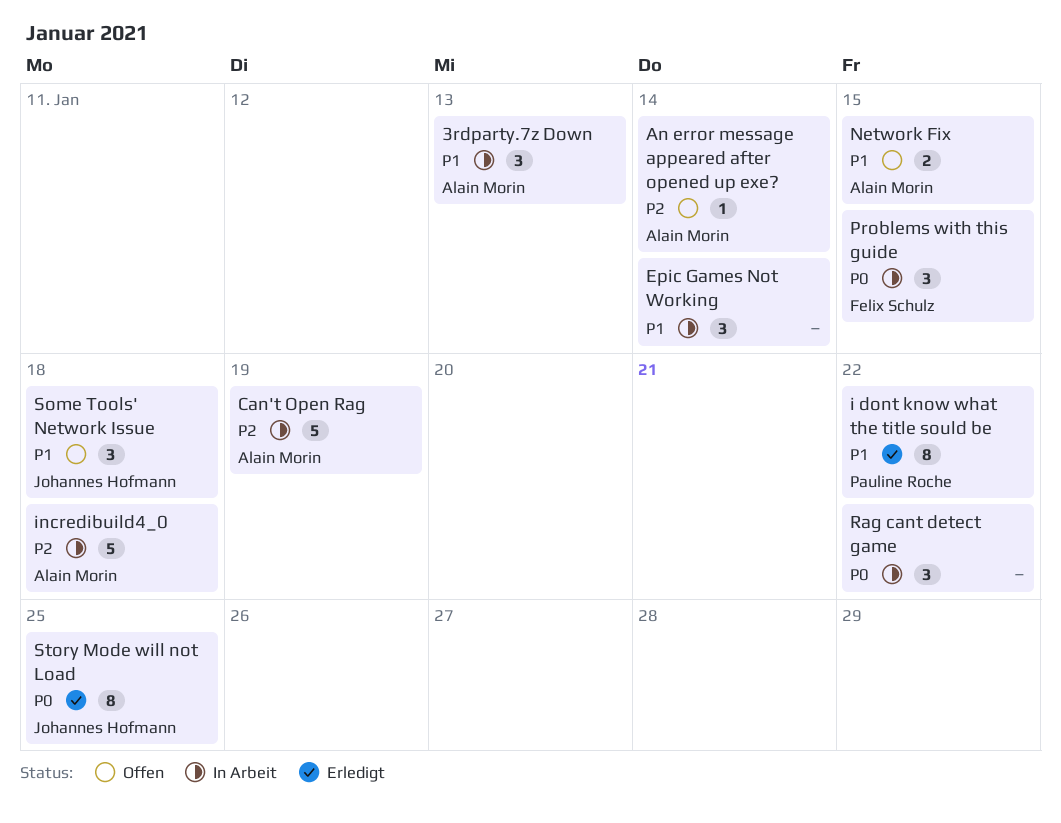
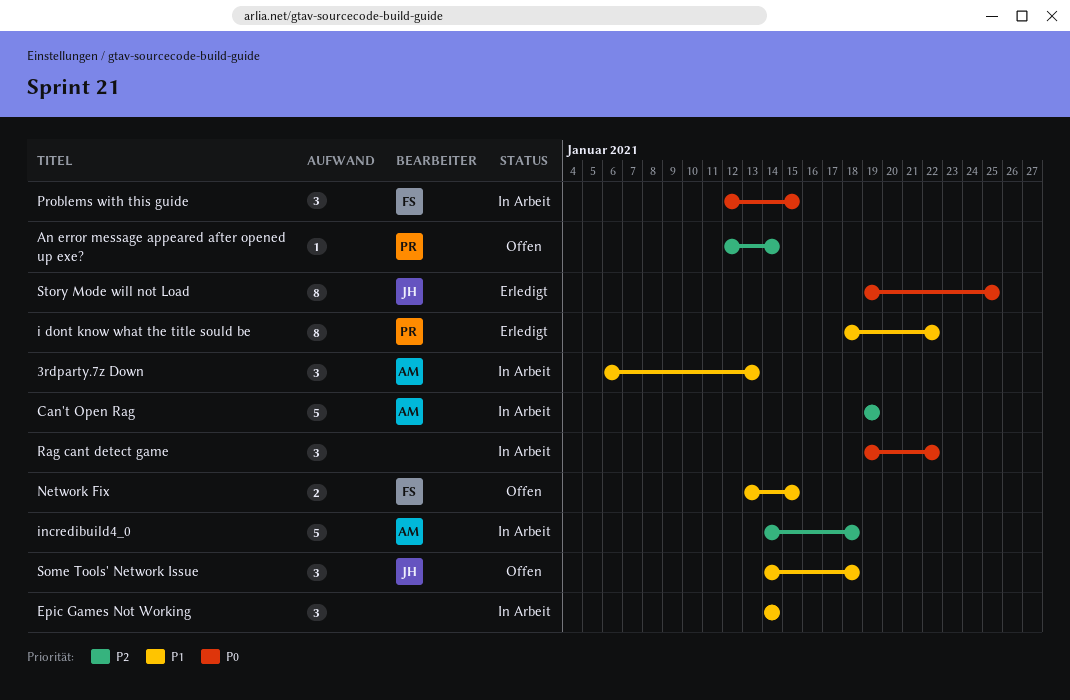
An error message appeared after opened up exe?, owner: Alain Morin -> Pauline Roche
Network Fix, owner: Alain Morin -> Felix Schulz

